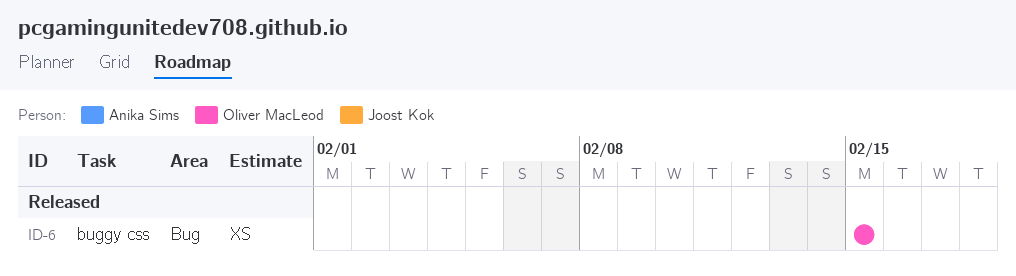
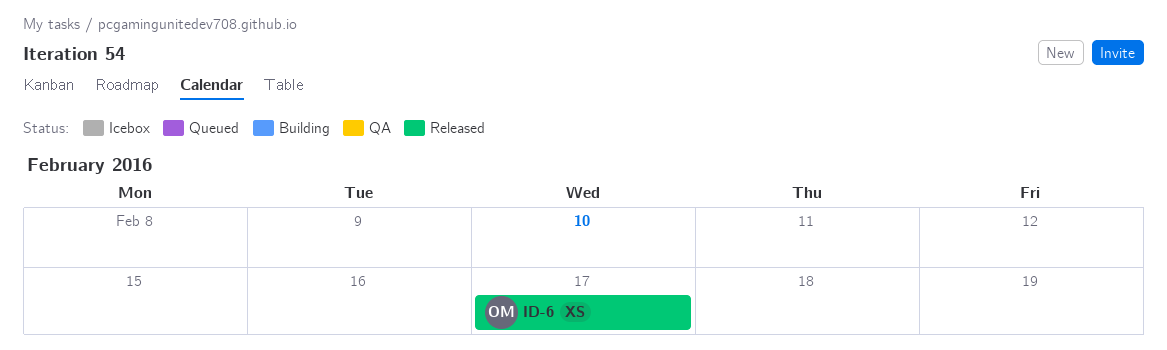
ID-6, start: Feb 15 -> Feb 17
ID-6, due: Feb 15 -> Feb 17

